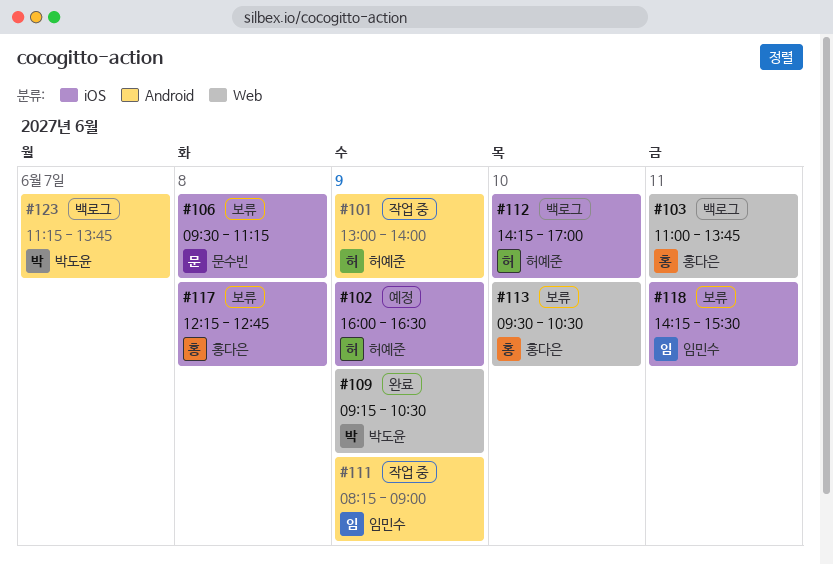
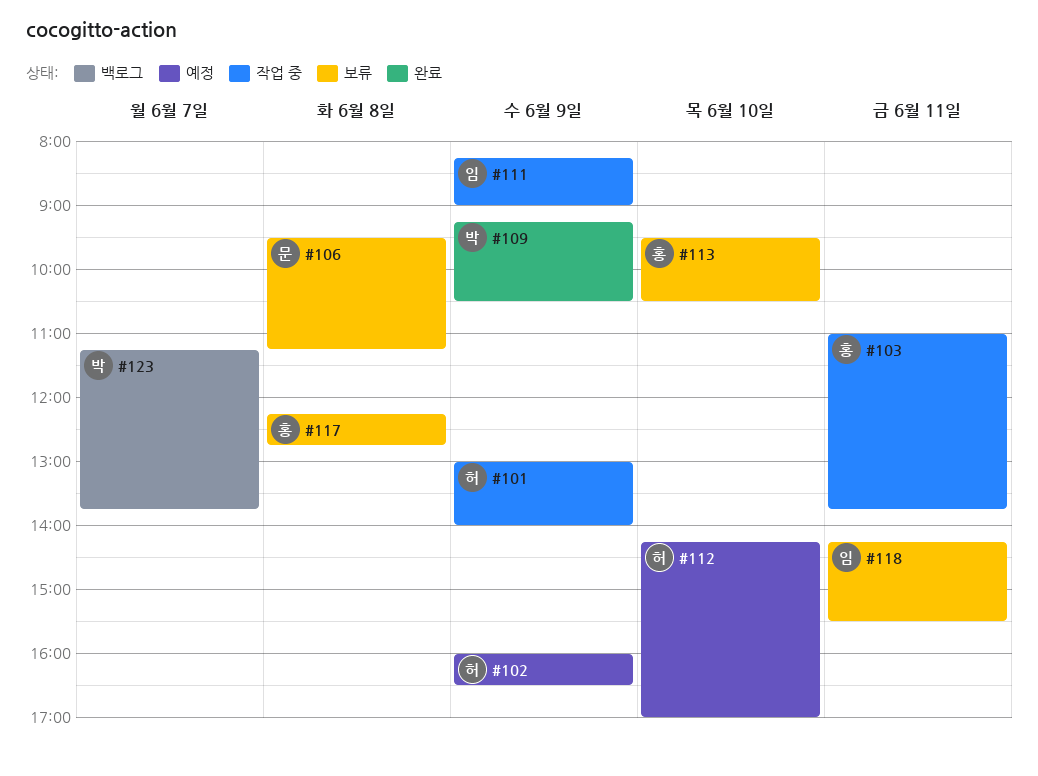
#103, status: 백로그 -> 작업 중
#112, status: 백로그 -> 예정

